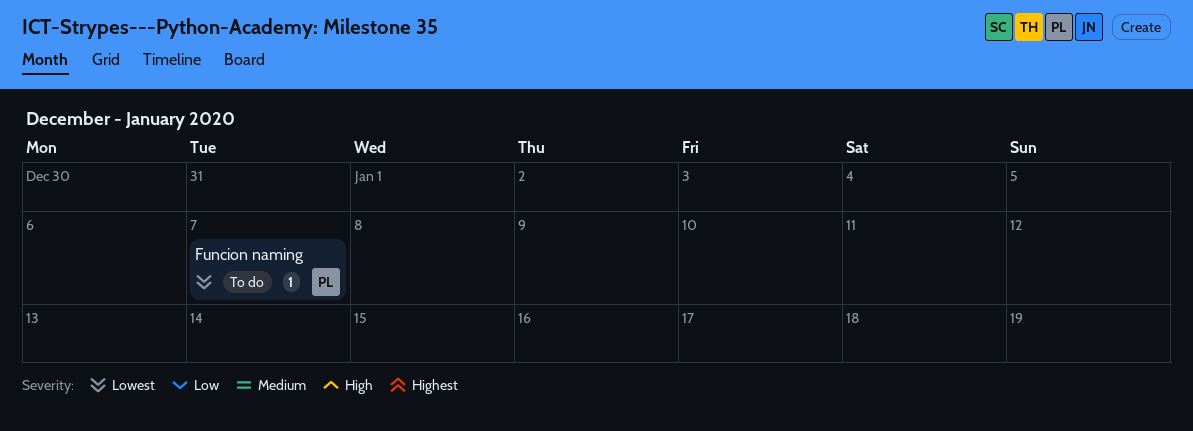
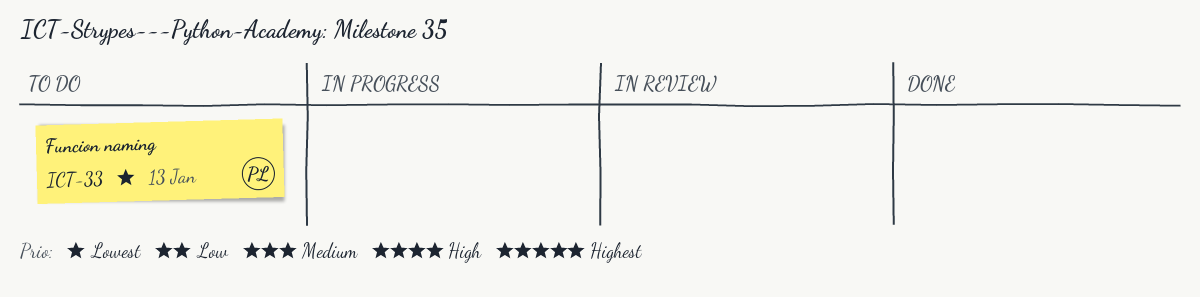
Funcion naming, due: Jan 7 -> Jan 13

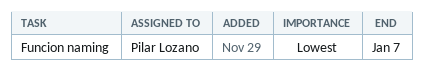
Funcion naming, due: Jan 13 -> Jan 7

